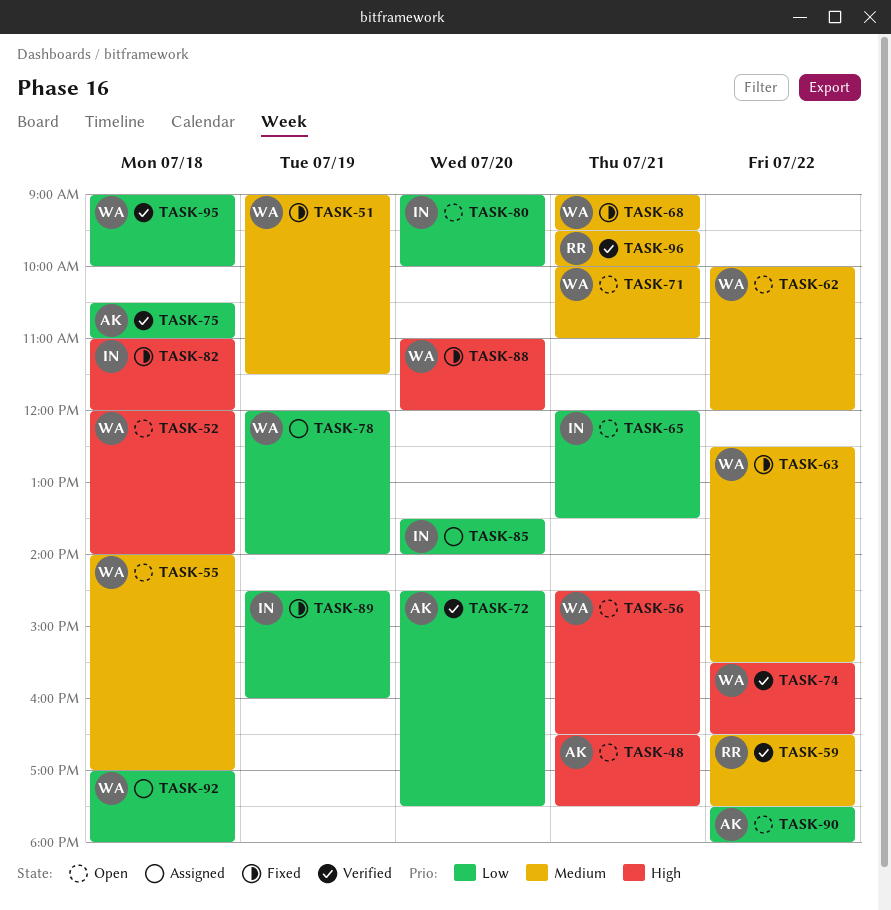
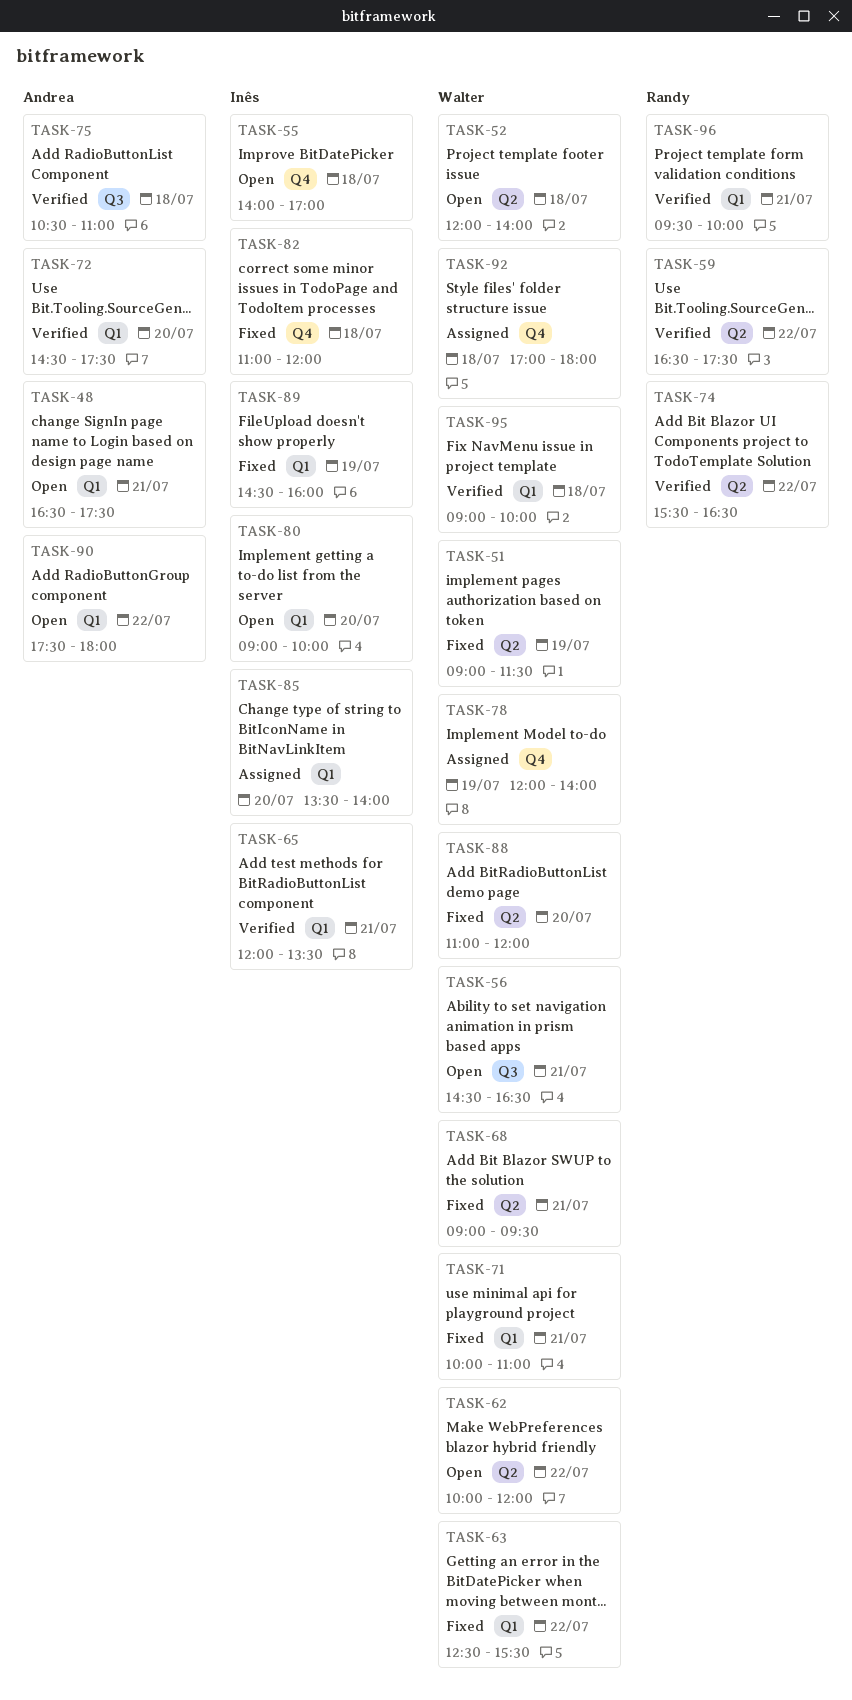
TASK-55, owner: Walter -> Inês
TASK-65, status: Open -> Verified
TASK-71, status: Open -> Fixed
TASK-74, owner: Walter -> Randy

